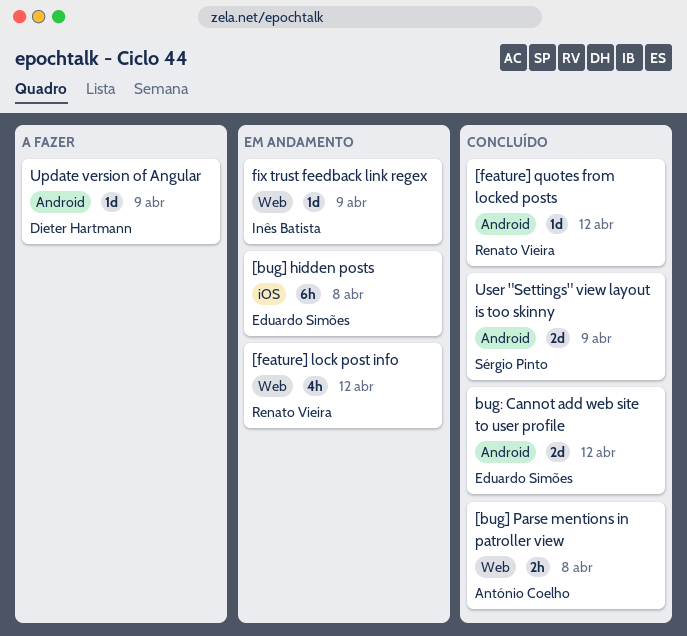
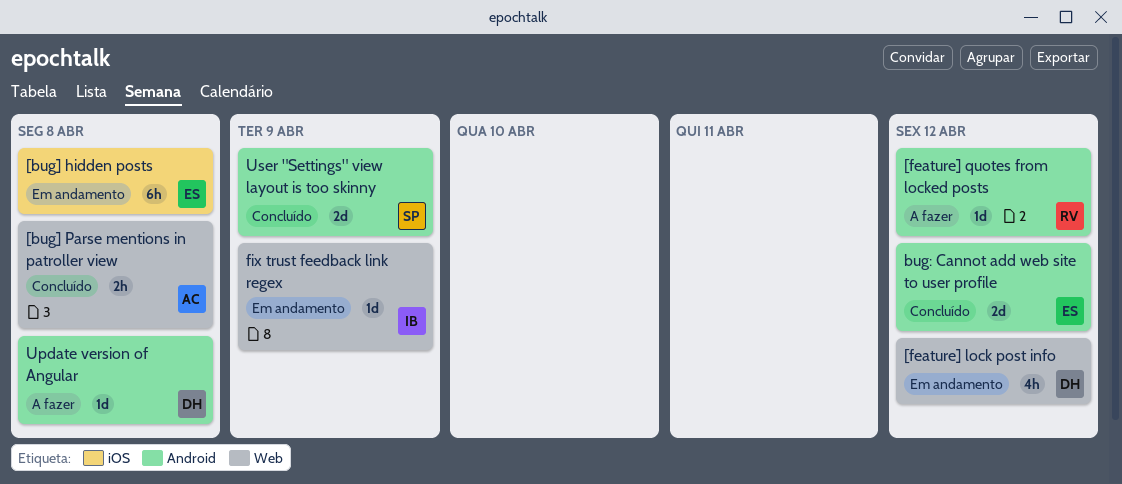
[feature] lock post info, owner: Renato Vieira -> Dieter Hartmann
[feature] quotes from locked posts, status: Concluído -> A fazer
Update version of Angular, due: Apr 9 -> Apr 8

